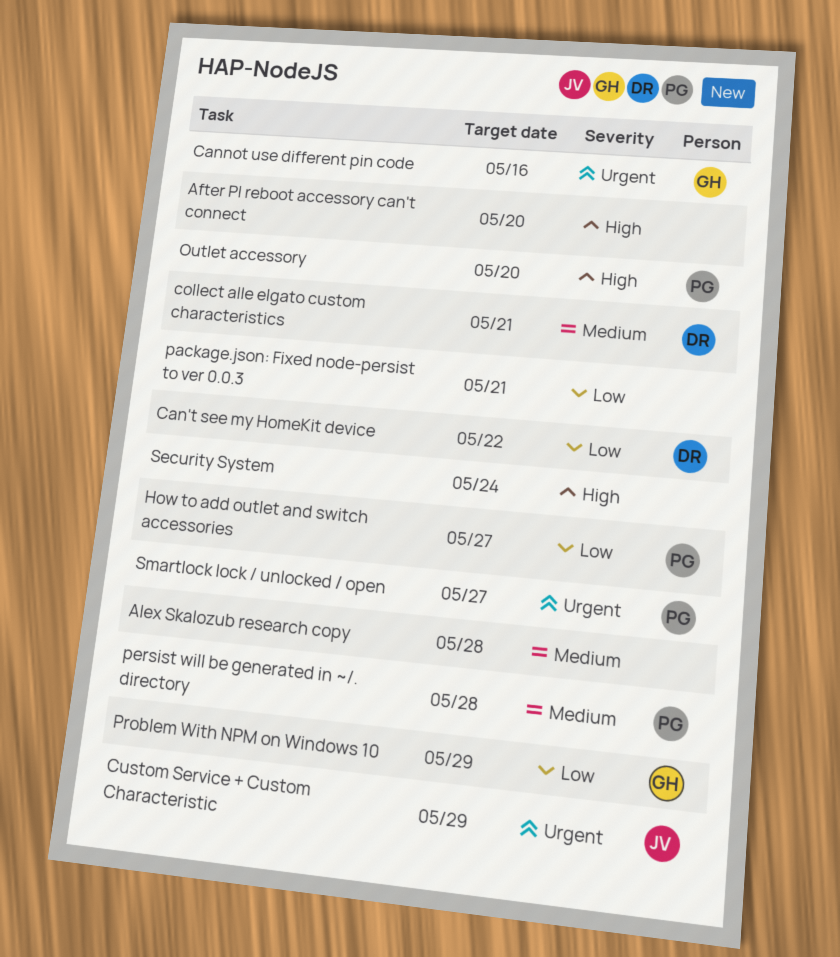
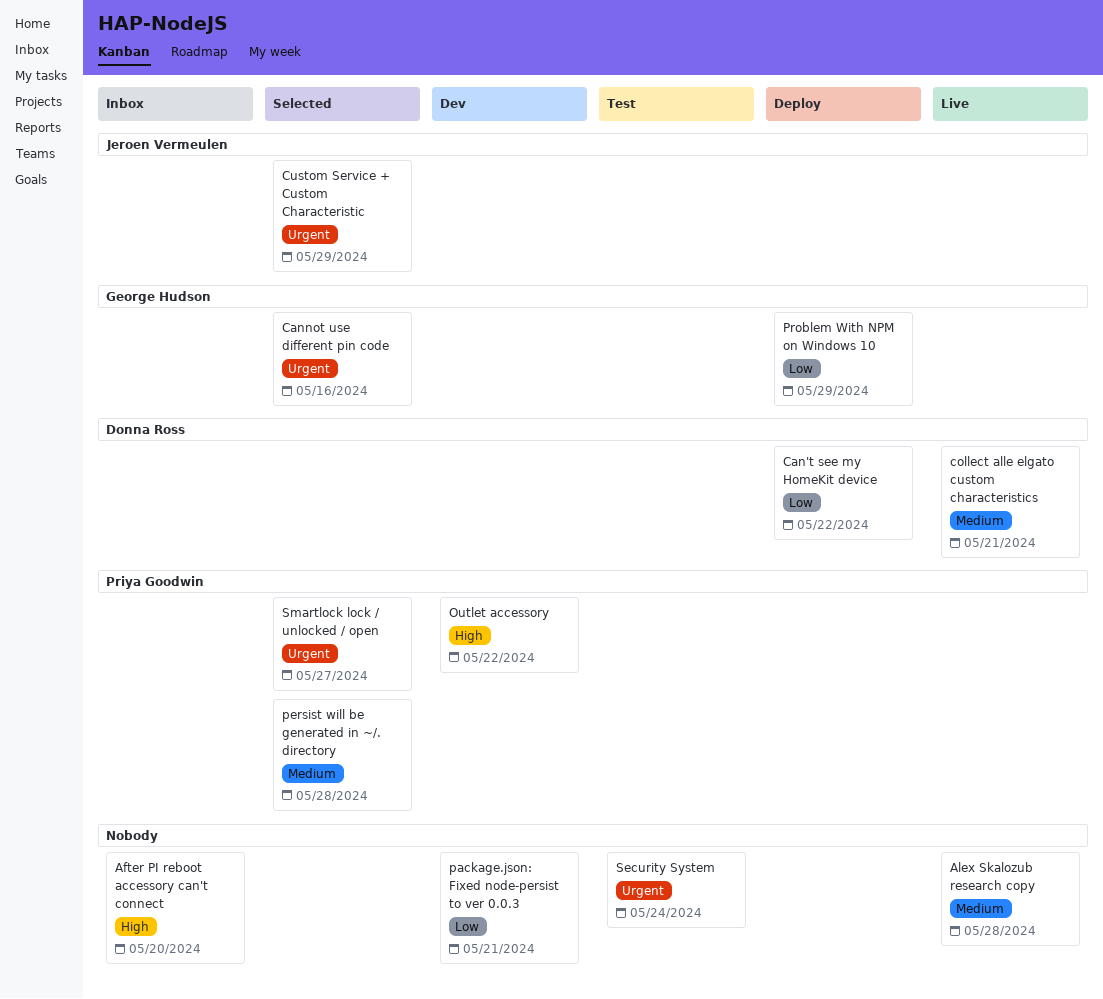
How to add outlet and switch accessories: present -> none
Outlet accessory, due: May 20 -> May 22
Security System, priority: High -> Urgent

